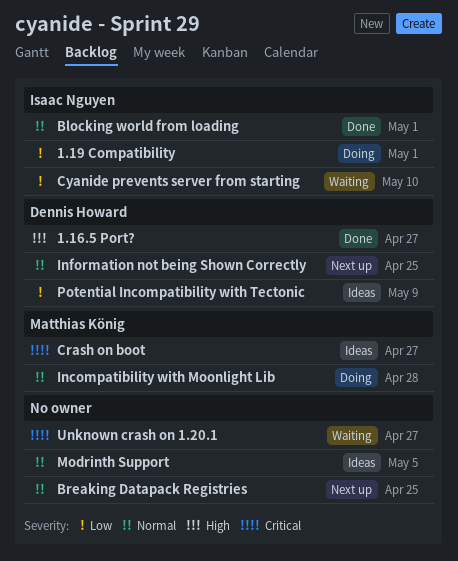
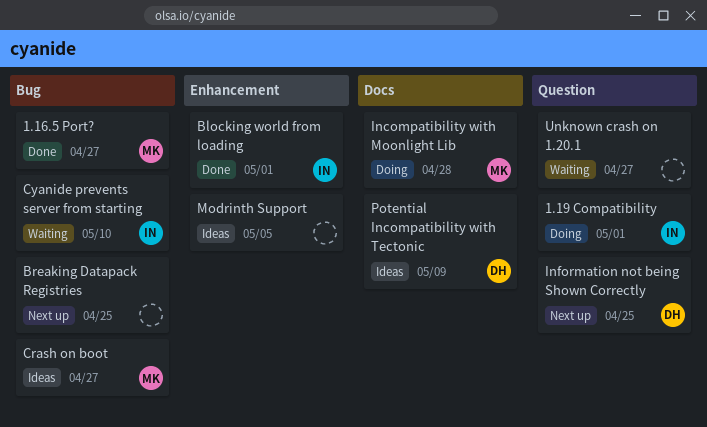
1.16.5 Port?, owner: Dennis Howard -> Matthias König

